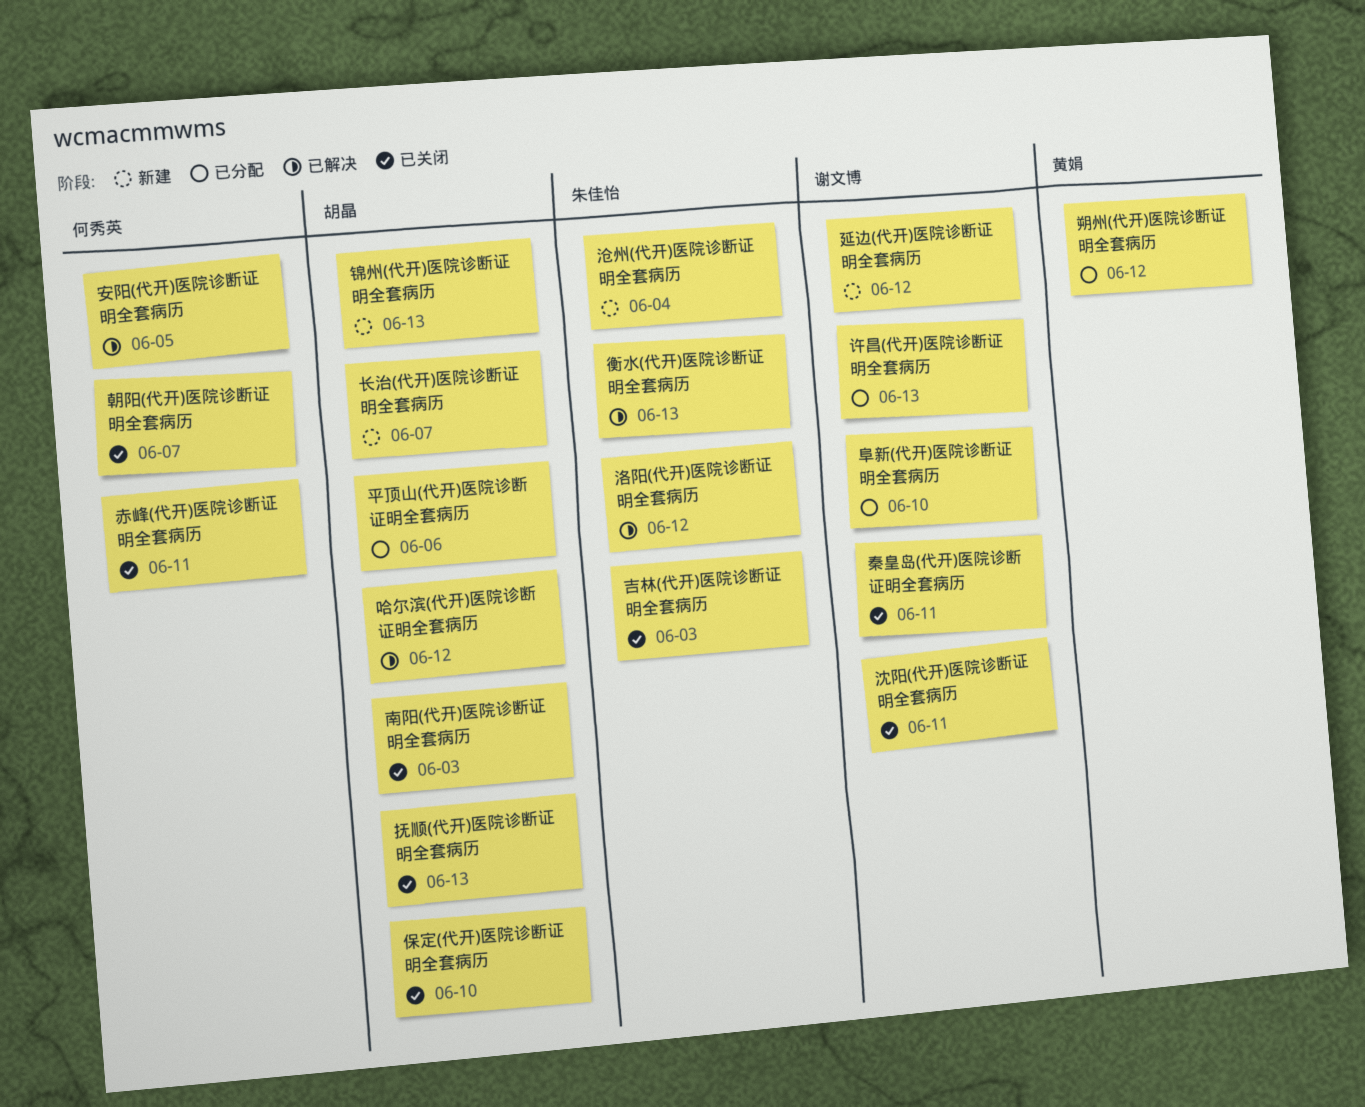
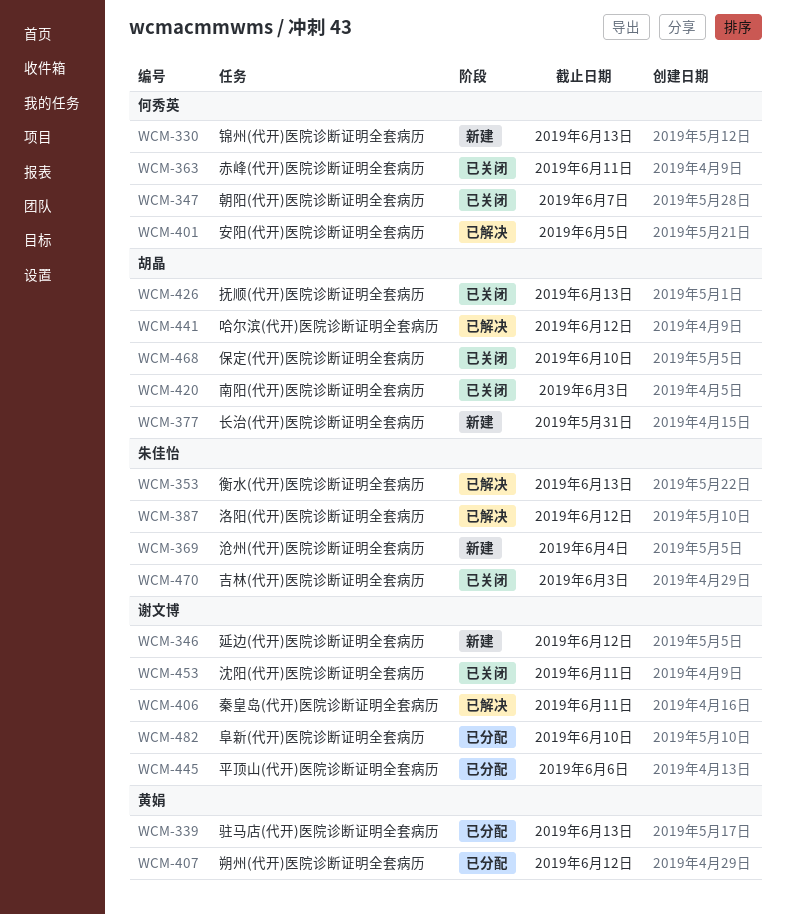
平顶山(代开)医院诊断证明全套病历, owner: 胡晶 -> 谢文博
秦皇岛(代开)医院诊断证明全套病历, status: 已关闭 -> 已解决
许昌(代开)医院诊断证明全套病历: present -> none
锦州(代开)医院诊断证明全套病历, owner: 胡晶 -> 何秀英
长治(代开)医院诊断证明全套病历, due: Jun 7 -> May 31
驻马店(代开)医院诊断证明全套病历: none -> present

